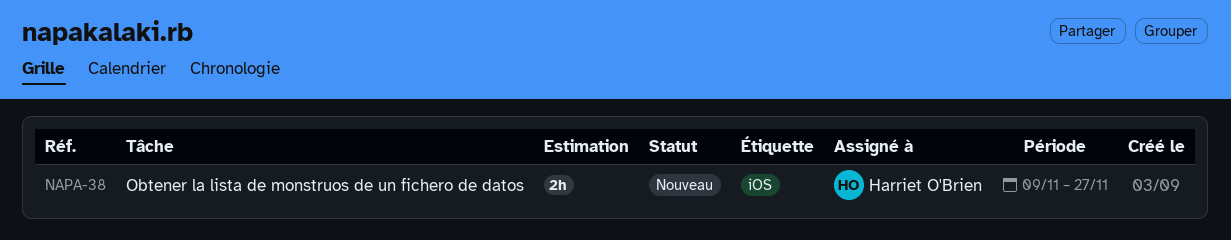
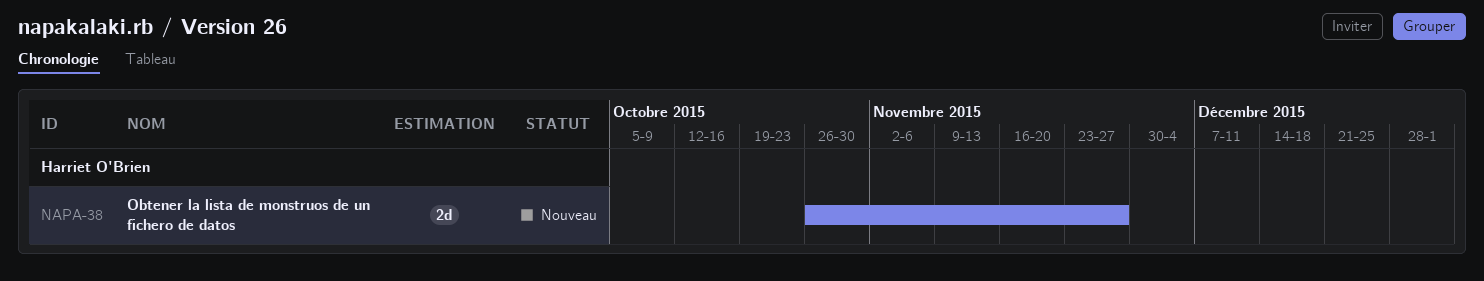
NAPA-38, estimate: 2h -> 2d
NAPA-38, start: Nov 9 -> Oct 26

